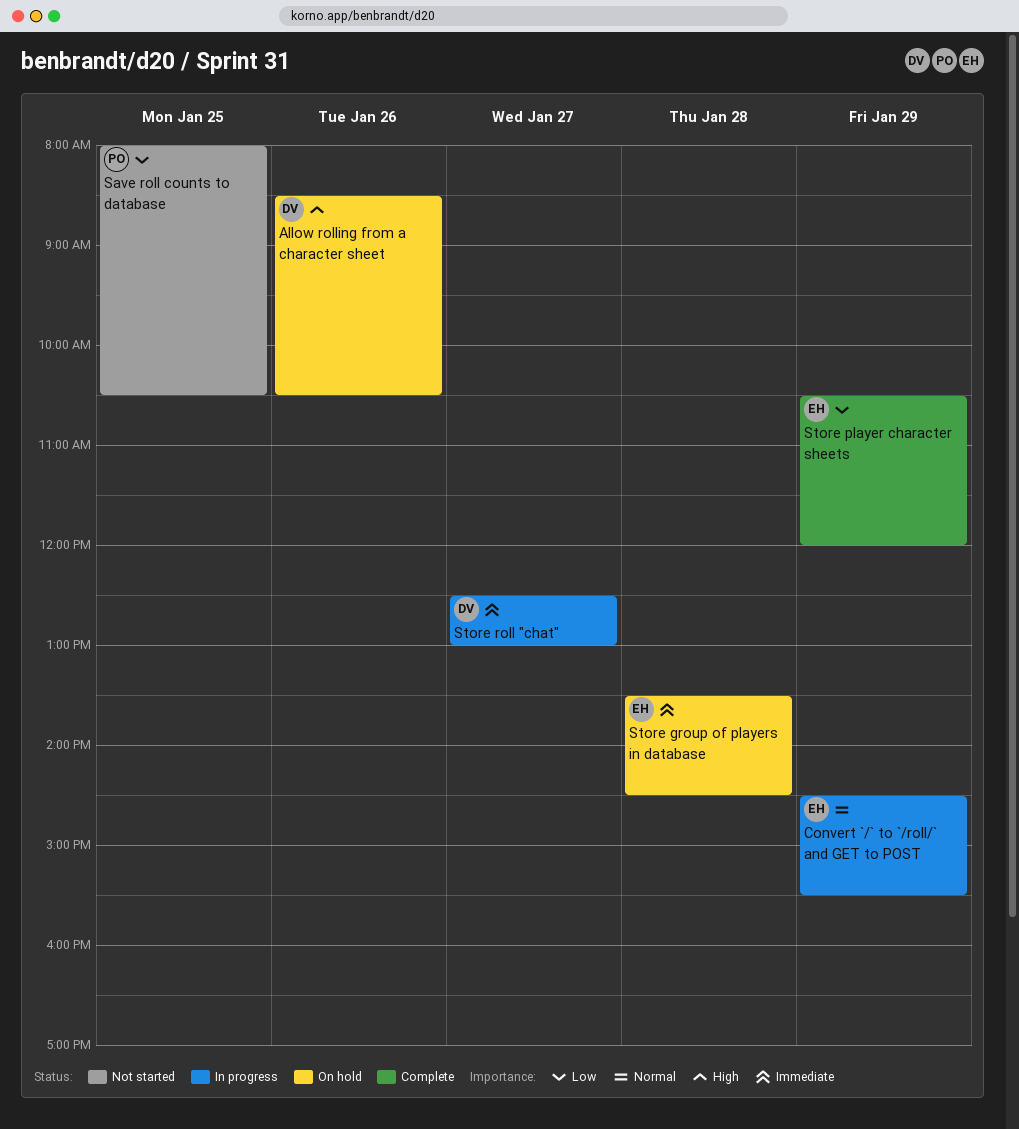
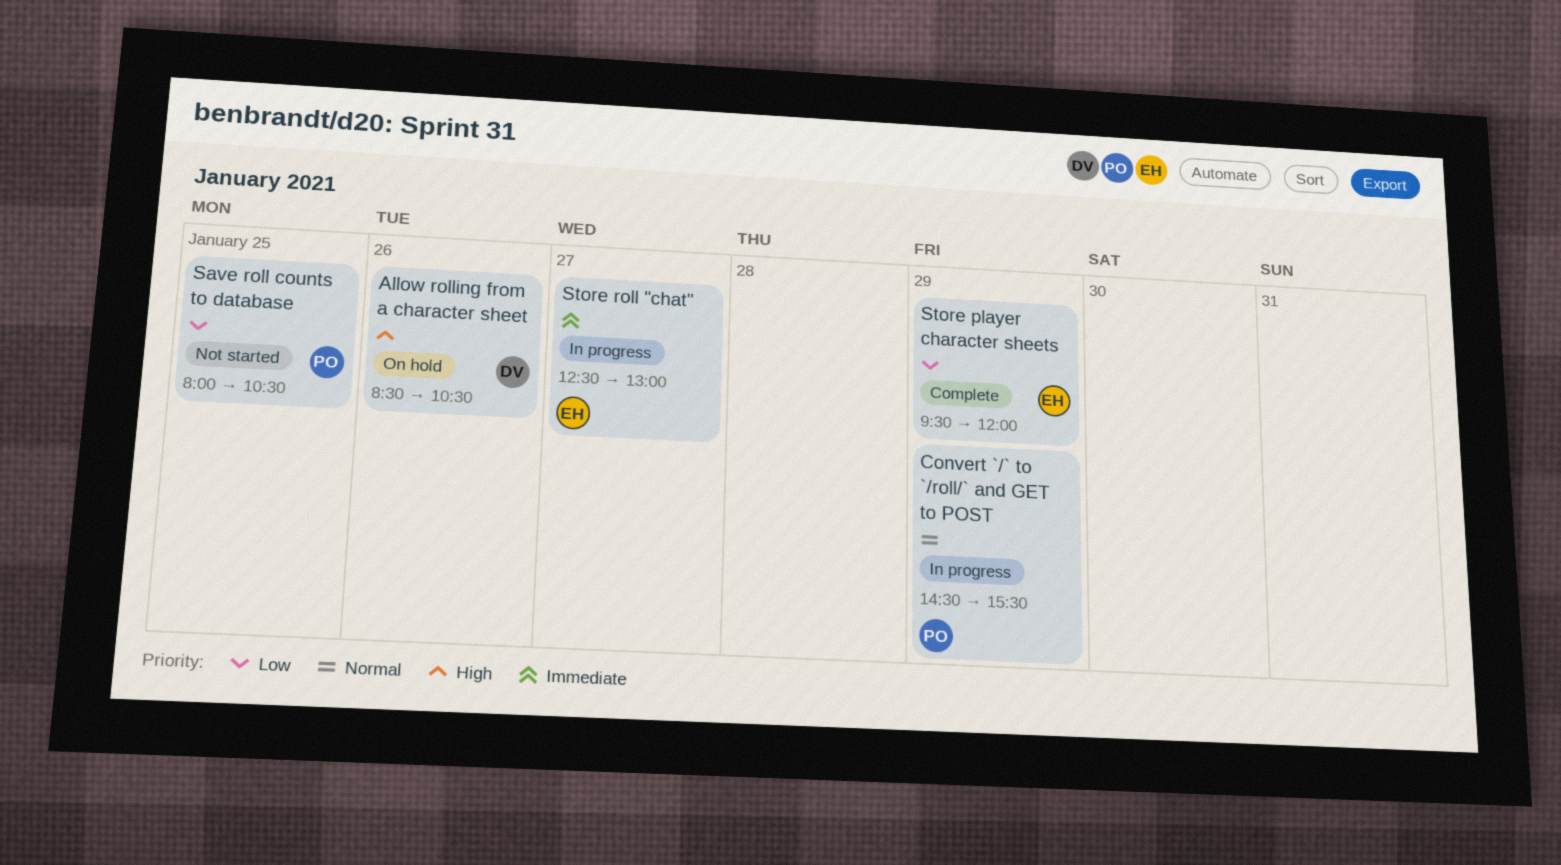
Convert `/` to `/roll/` and GET to POST, owner: EH -> PO
Store group of players in database: present -> none
Store player character sheets, begins: 10:30 -> 09:30
Store roll "chat", owner: DV -> EH

